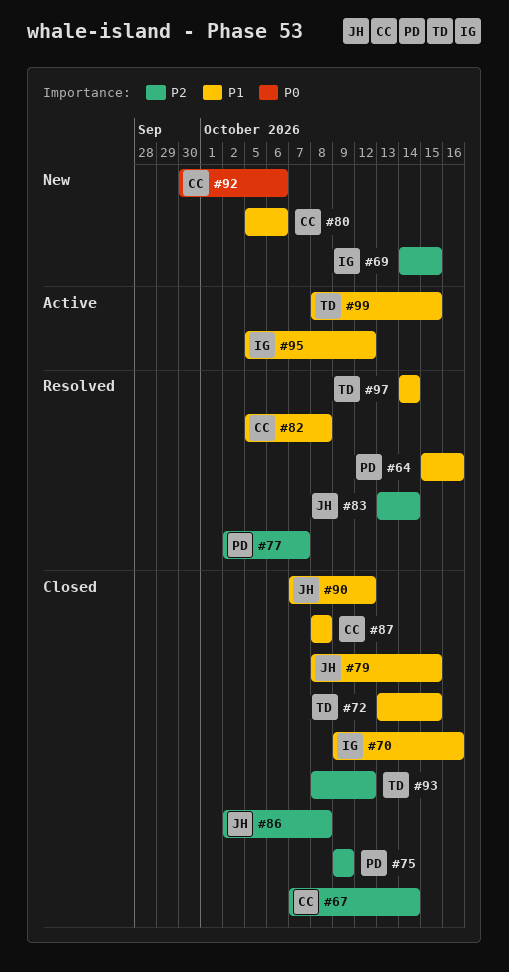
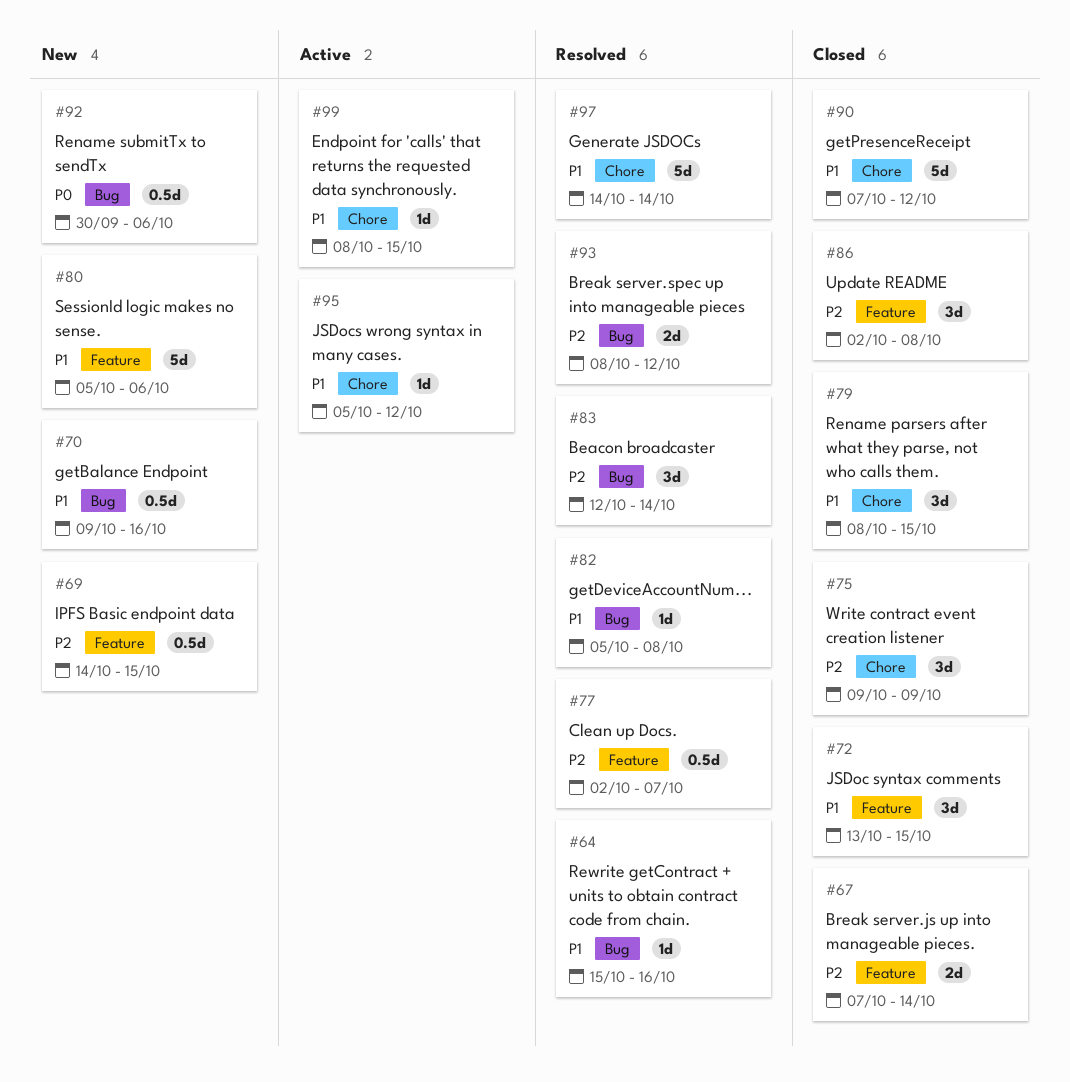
#70, status: Closed -> New
#83, start: Oct 13 -> Oct 12
#87: present -> none
#93, status: Closed -> Resolved

